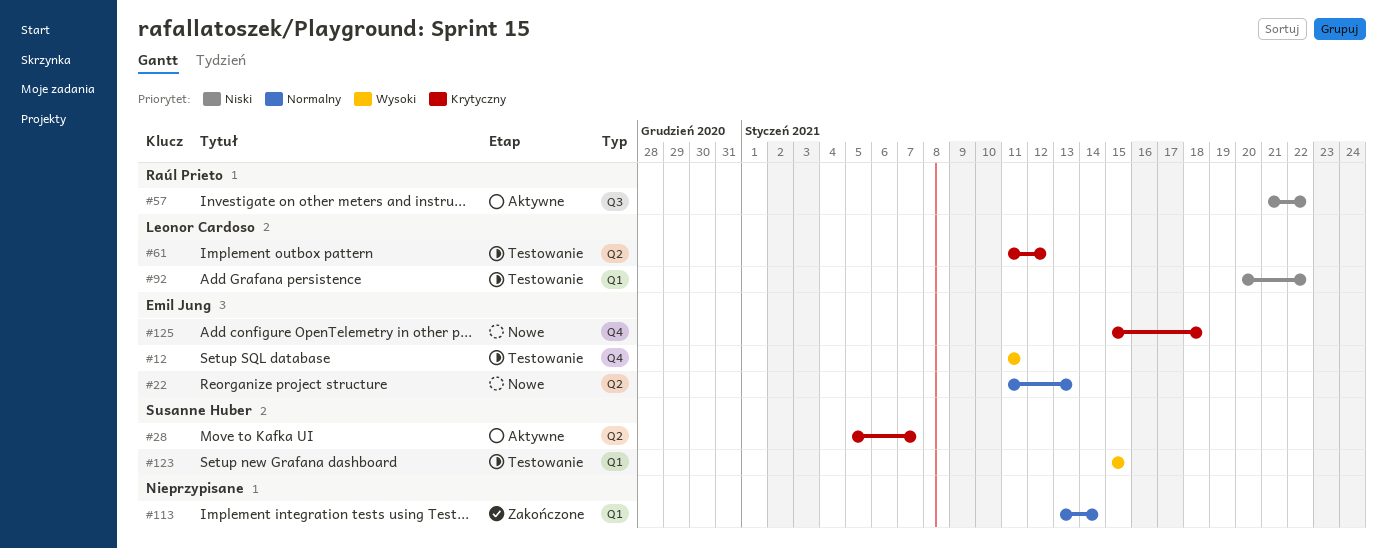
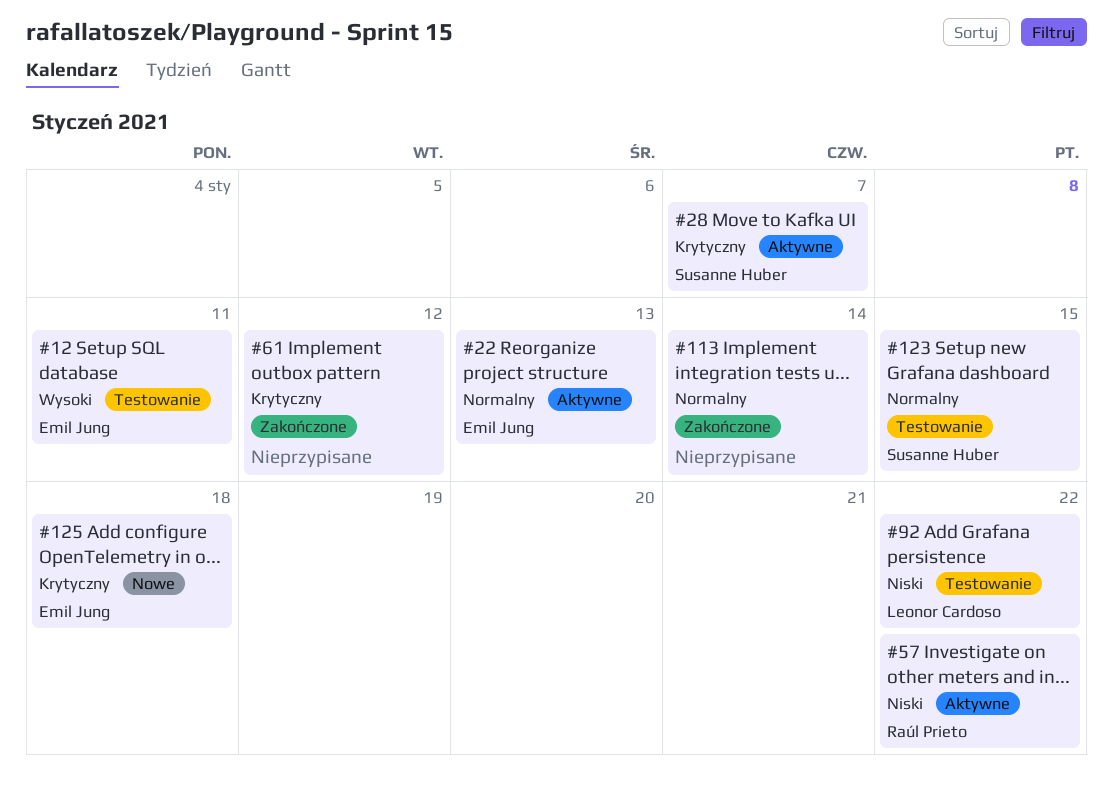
#22, status: Nowe -> Aktywne
#61, status: Testowanie -> Zakończone
#61, owner: Leonor Cardoso -> none
#123, priority: Wysoki -> Normalny

